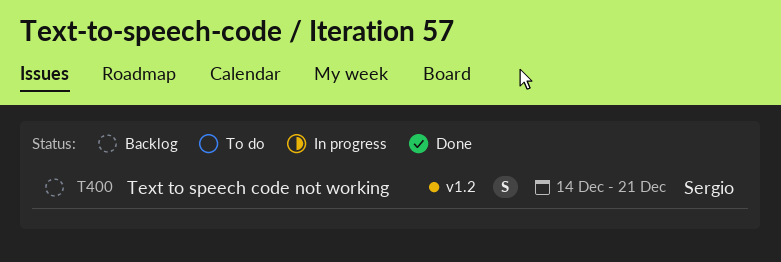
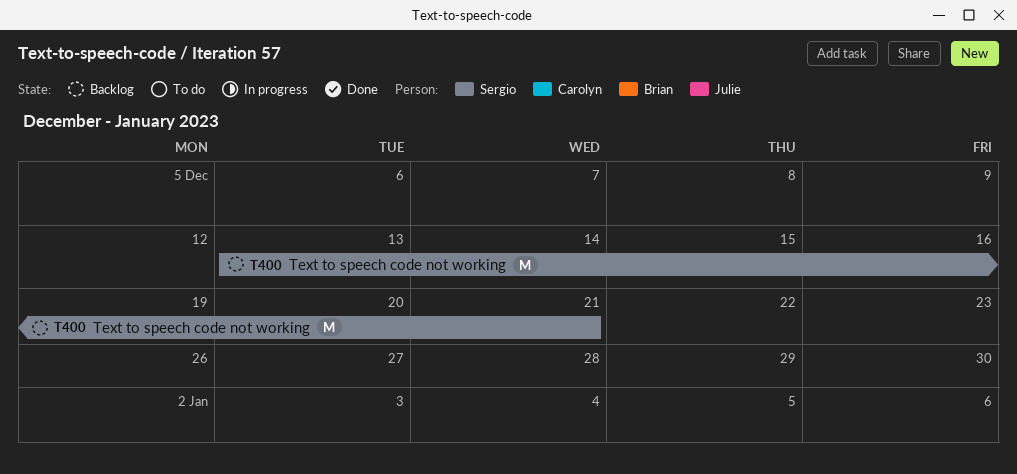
T400, estimate: S -> M
T400, start: Dec 14 -> Dec 13

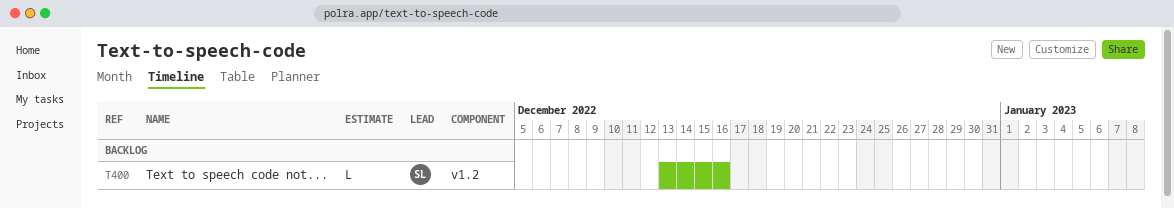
T400, estimate: M -> L
T400, due: Dec 21 -> Dec 16

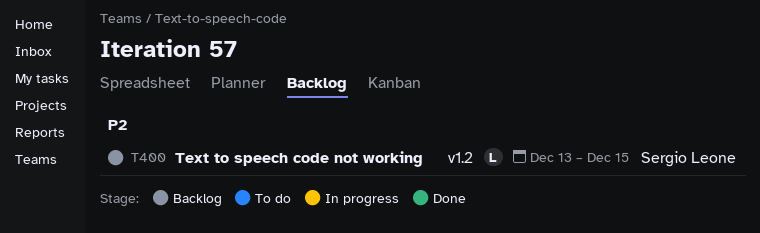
T400, due: Dec 16 -> Dec 15

